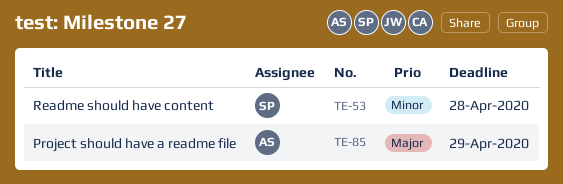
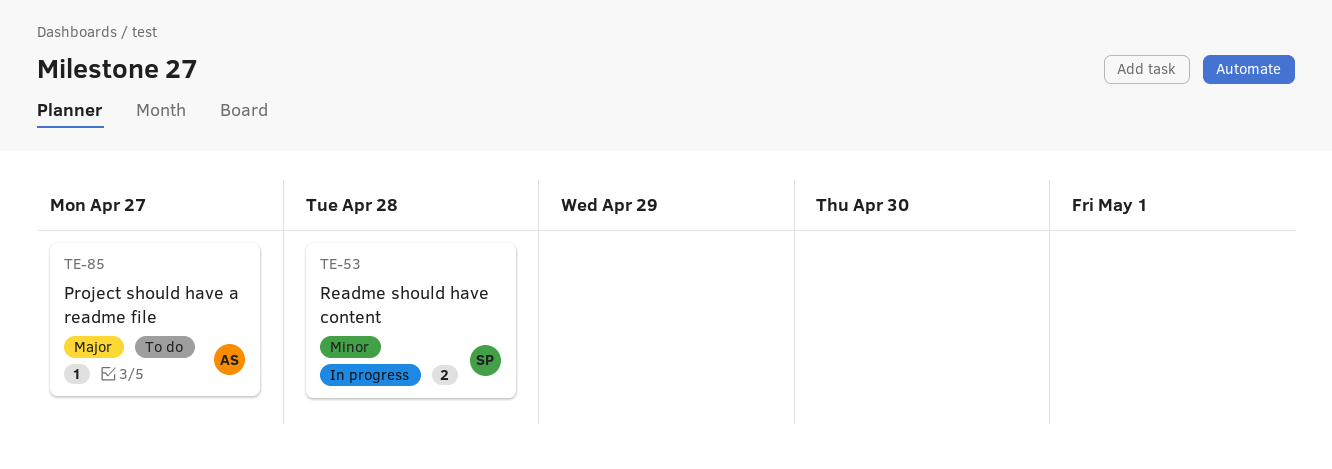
TE-85, due: Apr 29 -> Apr 27

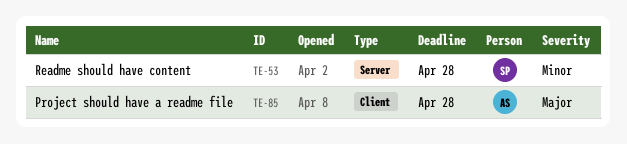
TE-85, due: Apr 27 -> Apr 28

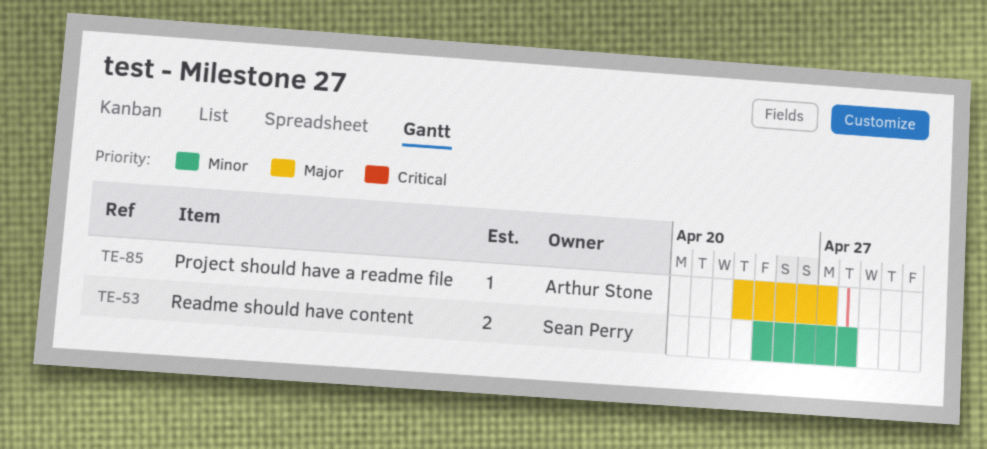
TE-85, due: Apr 28 -> Apr 27

